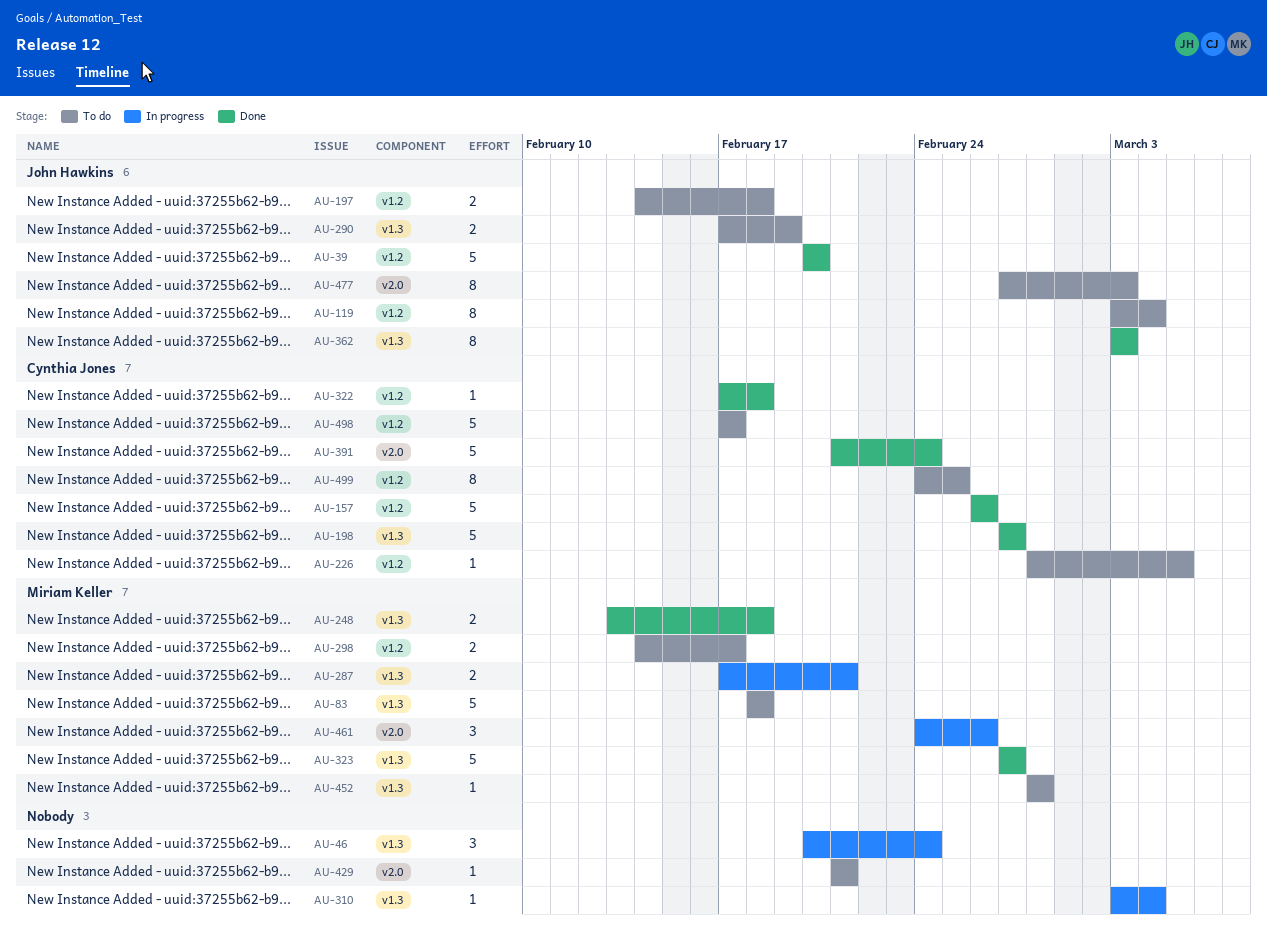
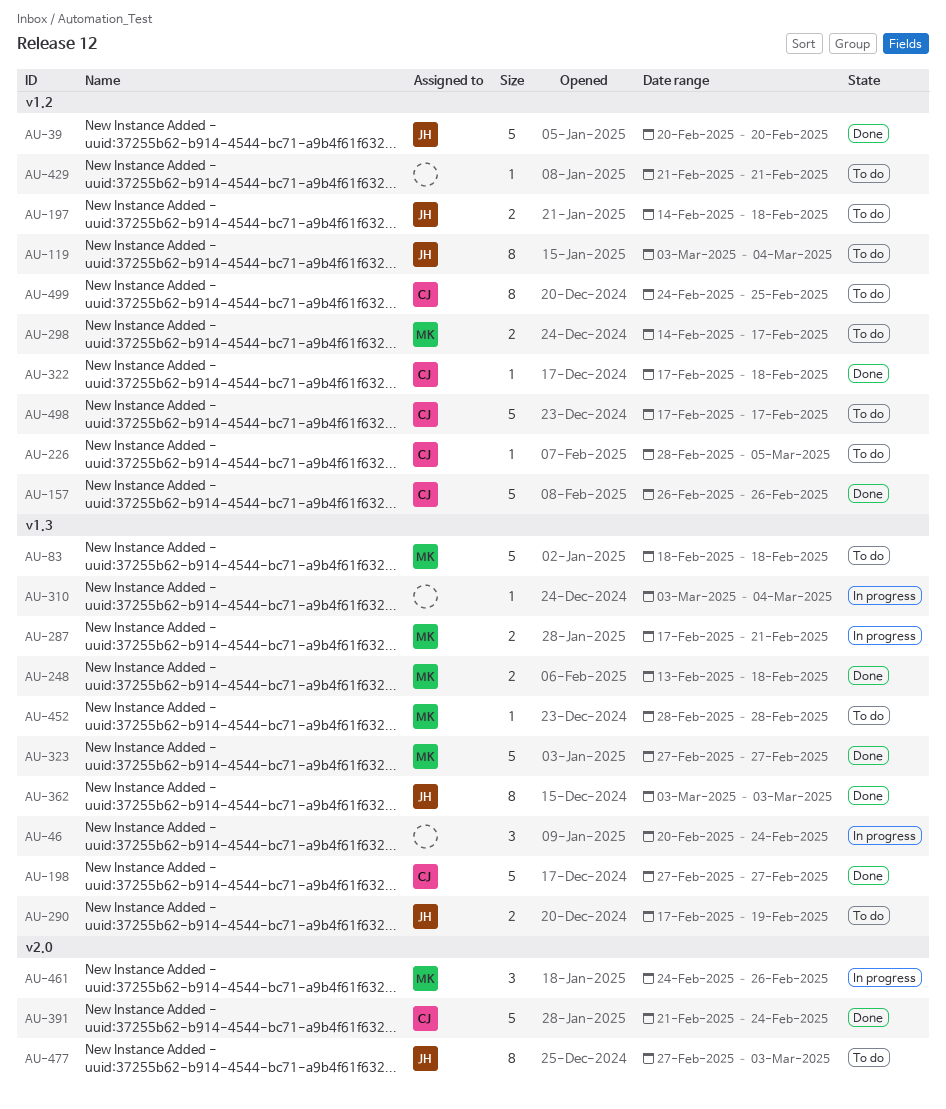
AU-429, label: v2.0 -> v1.2

